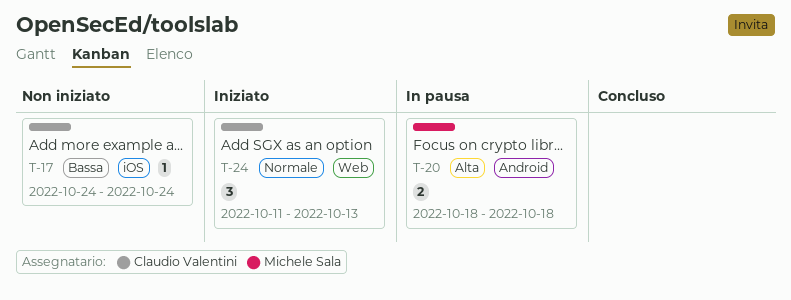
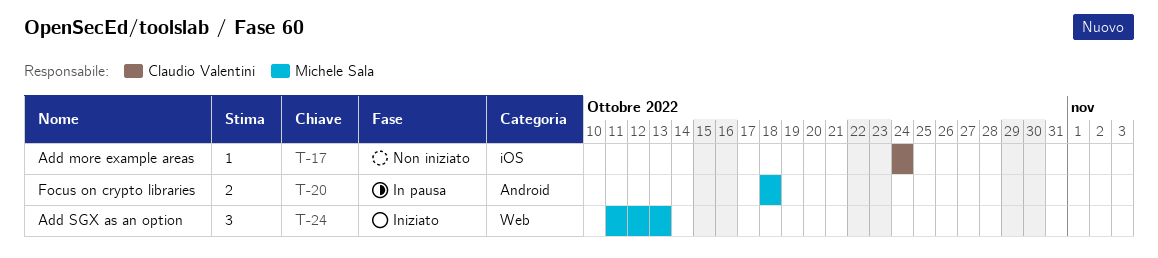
T-24, owner: Claudio Valentini -> Michele Sala

